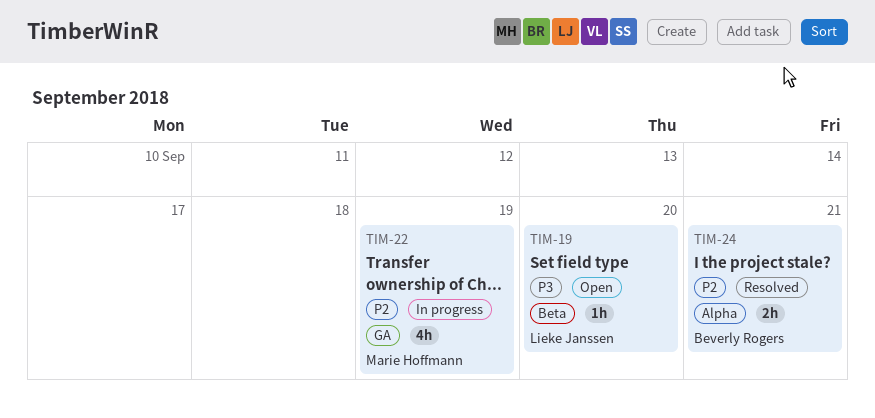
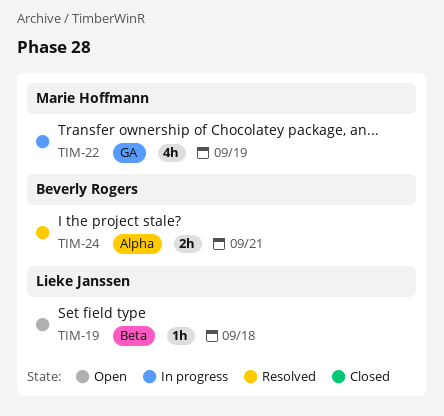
TIM-19, due: Sep 20 -> Sep 18

